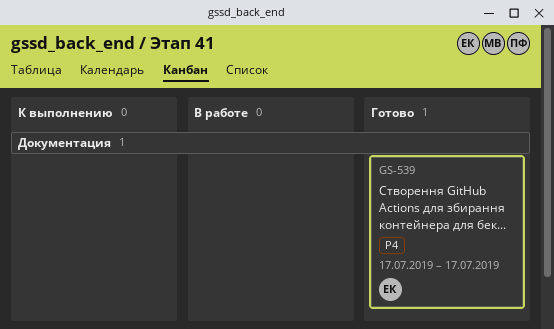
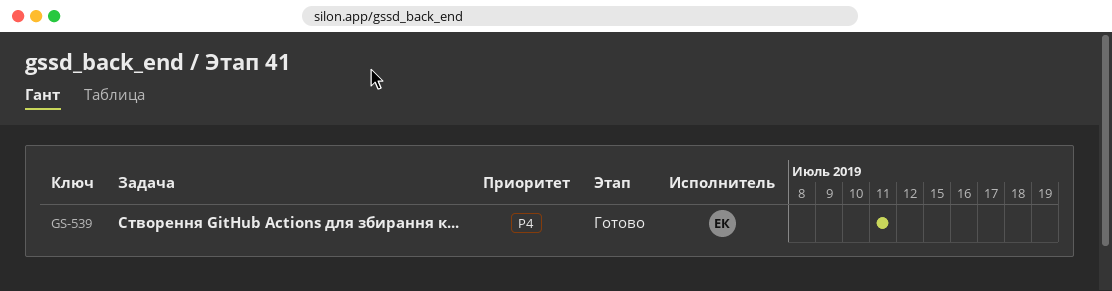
GS-539, start: Jul 17 -> Jul 11
GS-539, due: Jul 17 -> Jul 11

